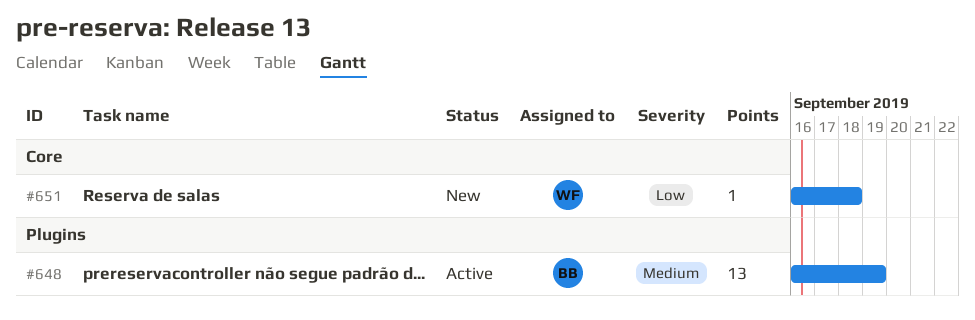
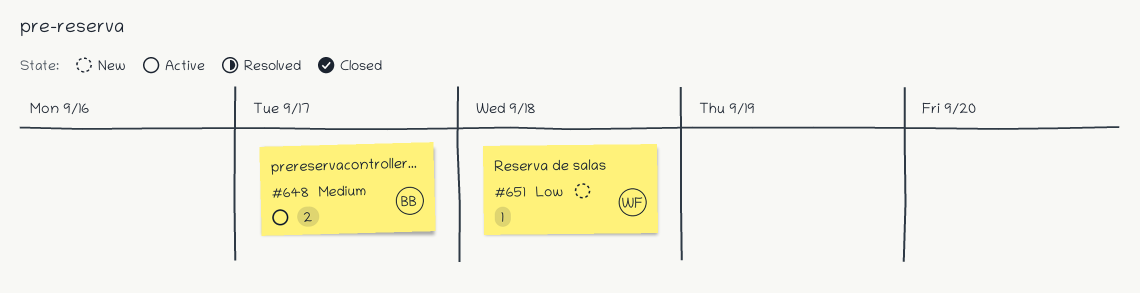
#648, estimate: 13 -> 2
#648, due: Sep 19 -> Sep 17

